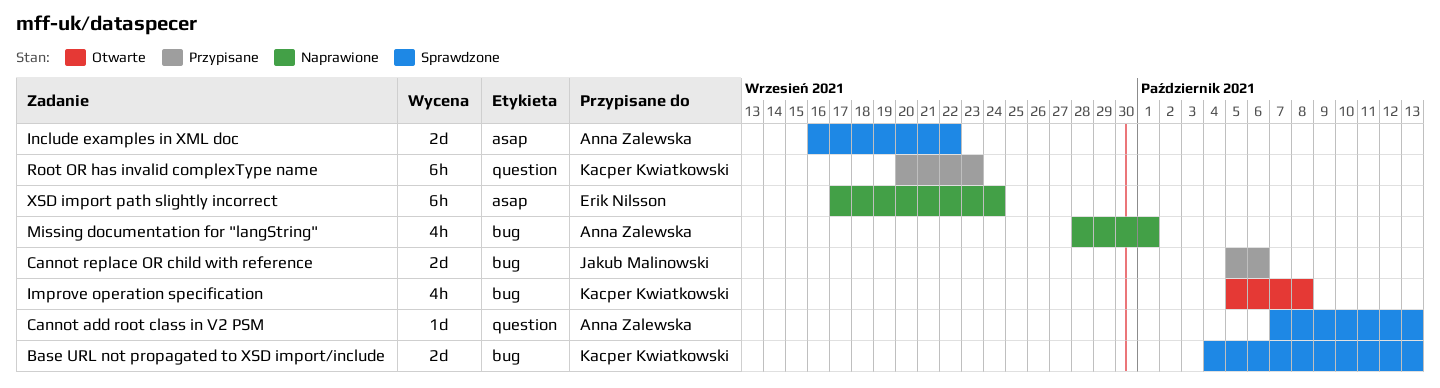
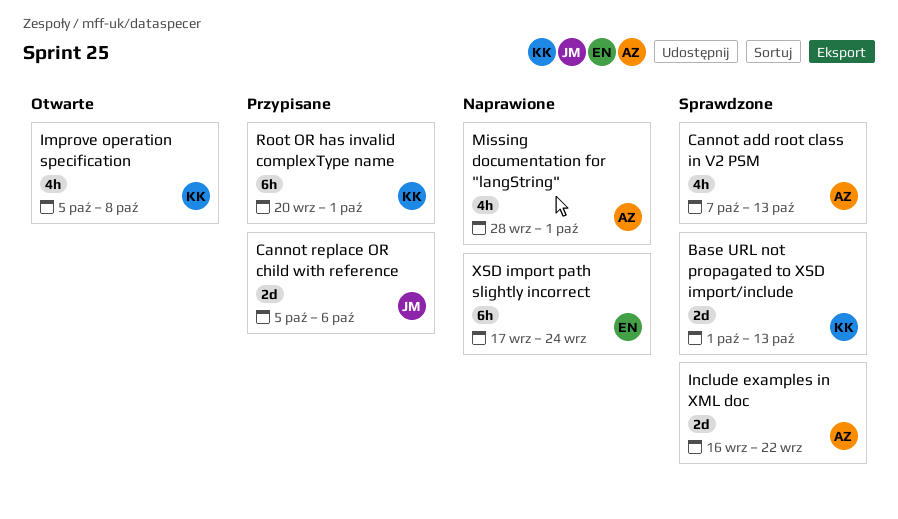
Base URL not propagated to XSD import/include, start: Oct 4 -> Oct 1
Cannot add root class in V2 PSM, estimate: 1d -> 4h
Root OR has invalid complexType name, due: Sep 23 -> Oct 1

